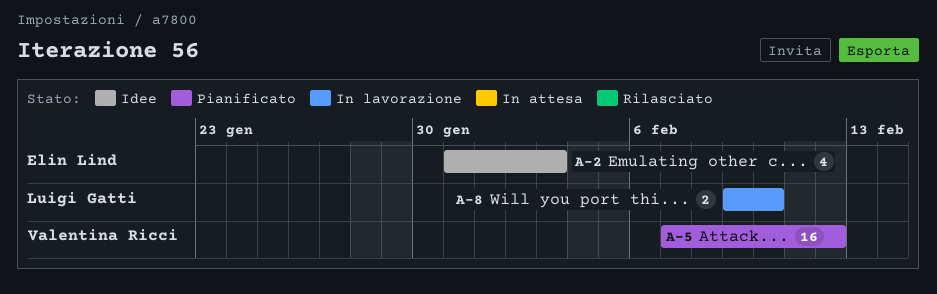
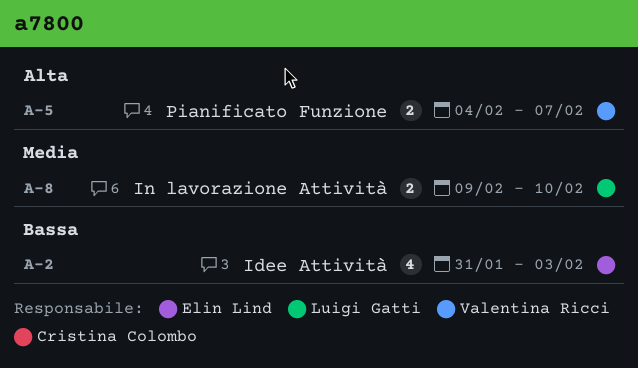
A-5, estimate: 16 -> 2
A-5, start: Feb 7 -> Feb 4
A-5, due: Feb 12 -> Feb 7

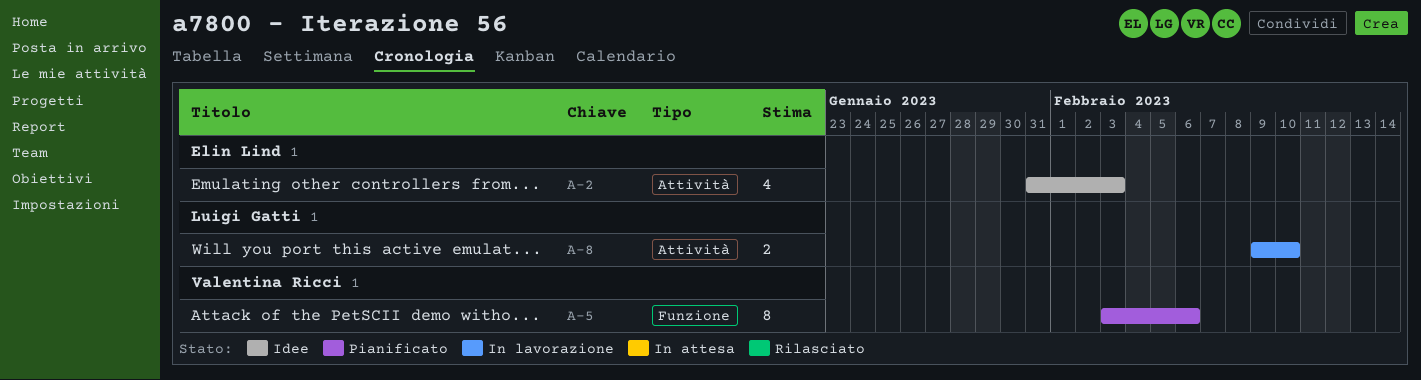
A-5, estimate: 2 -> 8
A-5, start: Feb 4 -> Feb 3
A-5, due: Feb 7 -> Feb 6

